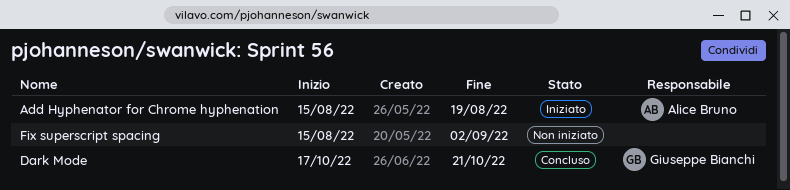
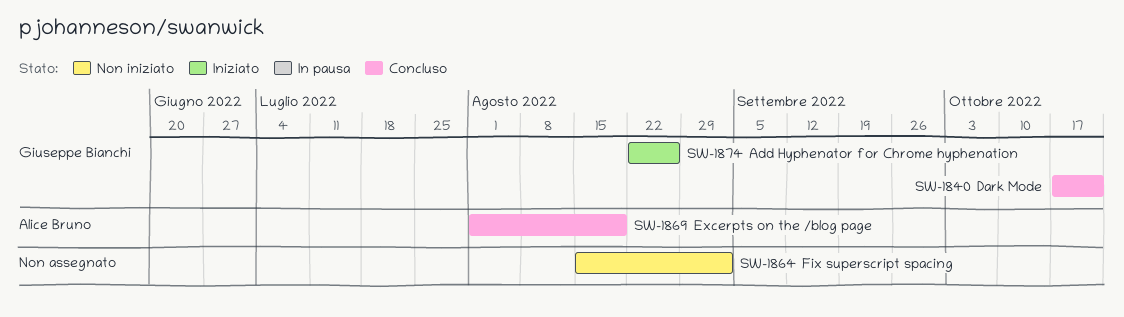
Add Hyphenator for Chrome hyphenation, owner: Alice Bruno -> Giuseppe Bianchi
Add Hyphenator for Chrome hyphenation, start: Aug 15 -> Aug 22
Add Hyphenator for Chrome hyphenation, due: Aug 19 -> Aug 26
Excerpts on the /blog page: none -> present

